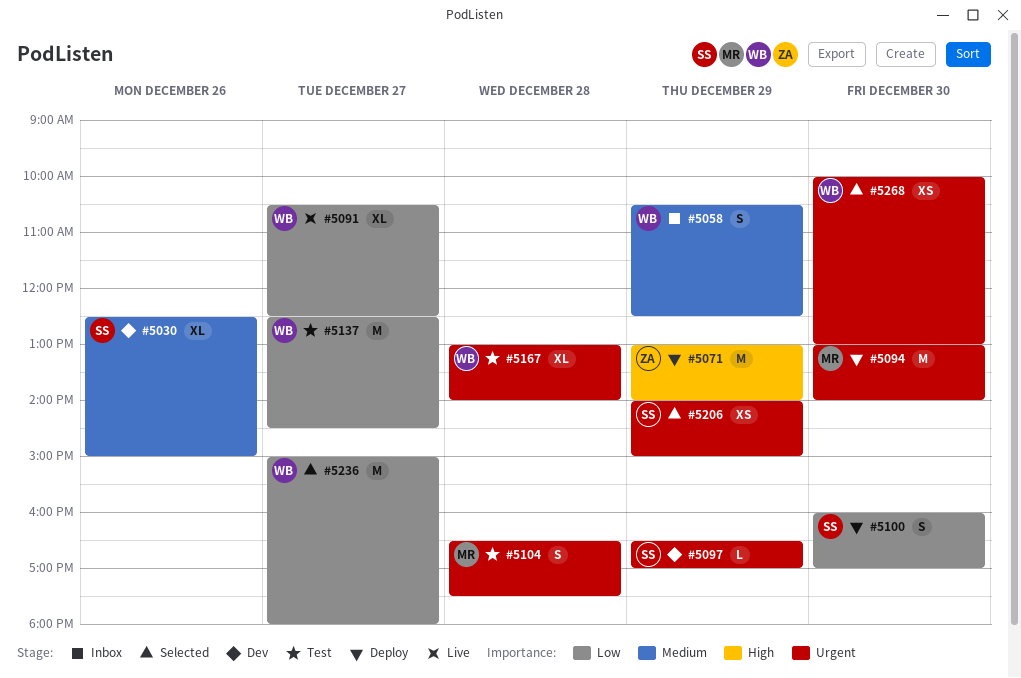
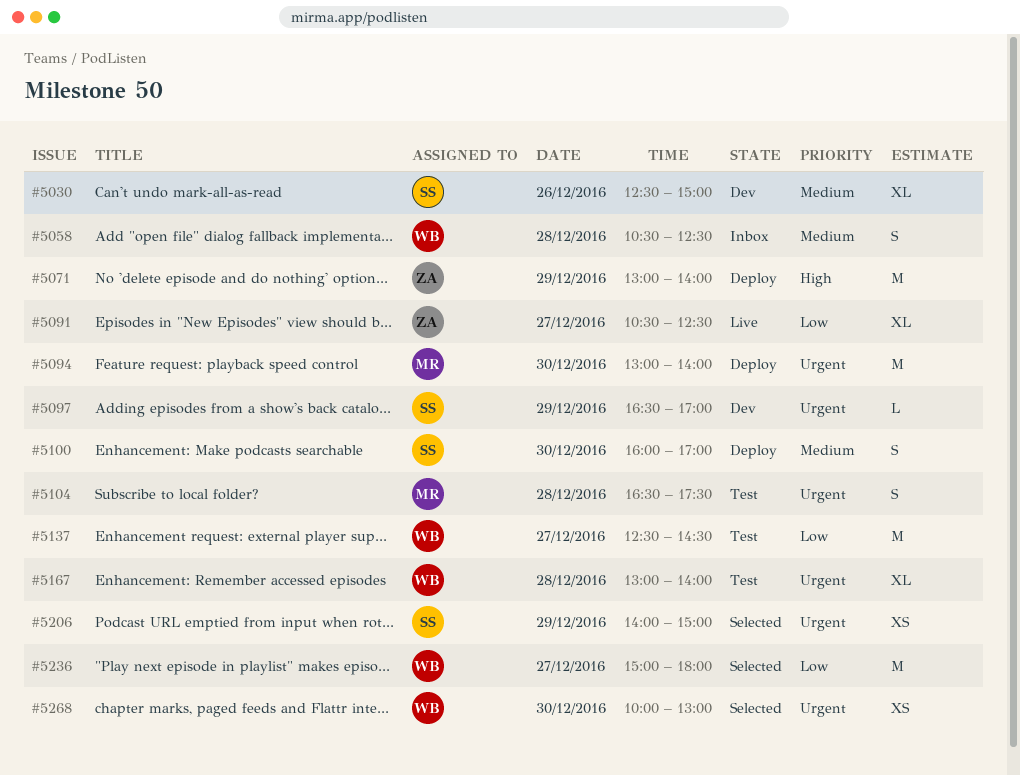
#5058, day: Dec 29 -> Dec 28
#5091, owner: WB -> ZA
#5100, priority: Low -> Medium

